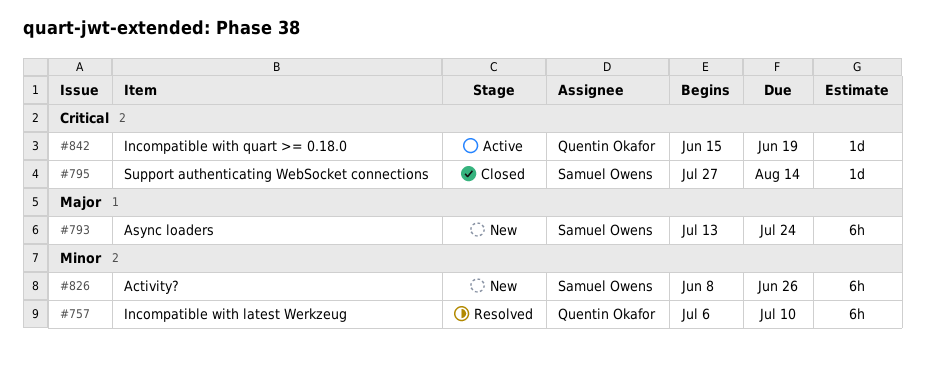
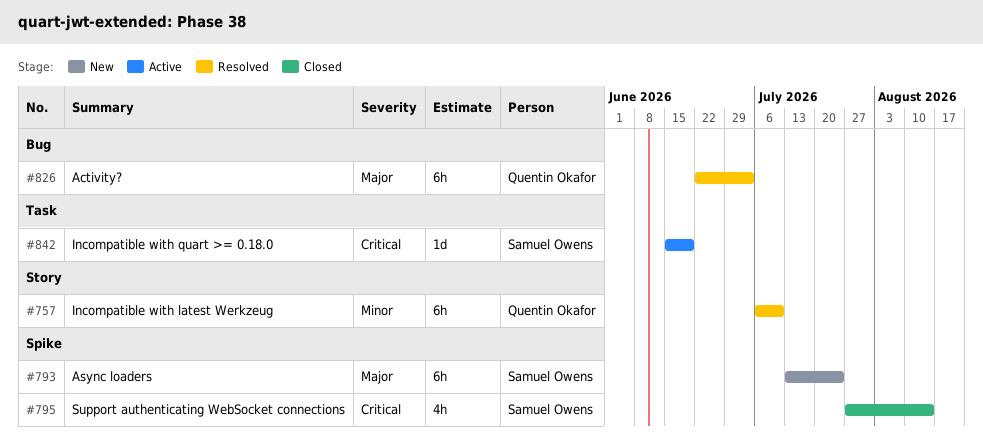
#795, estimate: 1d -> 4h
#826, status: New -> Resolved
#826, owner: Samuel Owens -> Quentin Okafor
#826, priority: Minor -> Major
#826, start: Jun 8 -> Jun 22
#826, due: Jun 26 -> Jul 3
#842, owner: Quentin Okafor -> Samuel Owens

